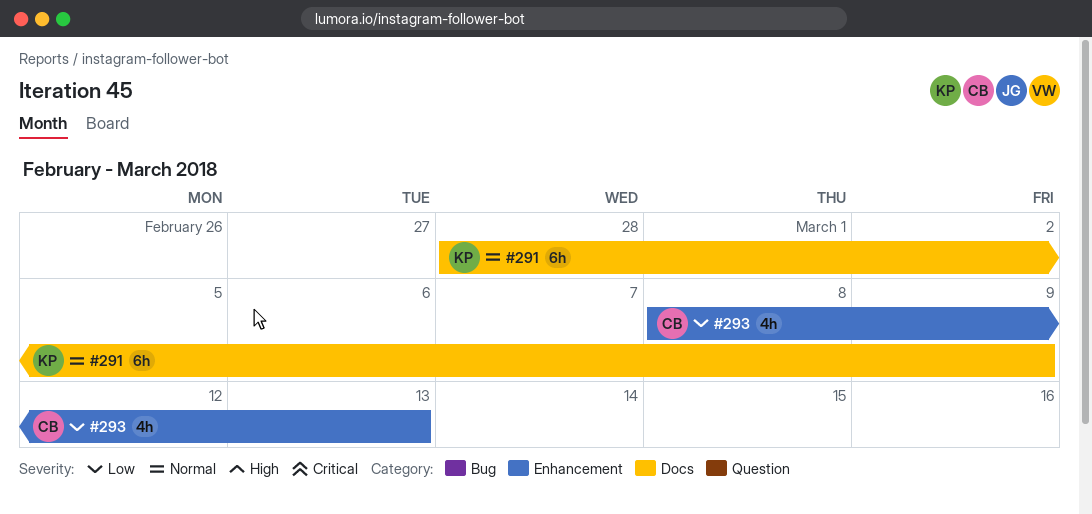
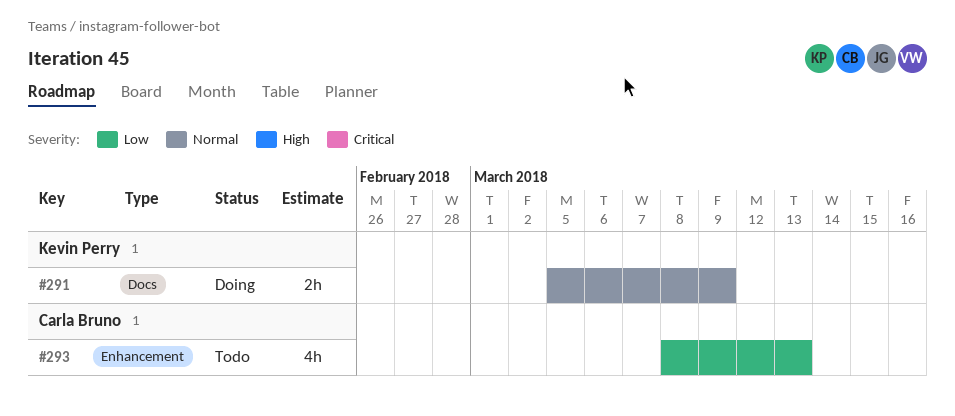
#291, estimate: 6h -> 2h
#291, start: Feb 28 -> Mar 5

